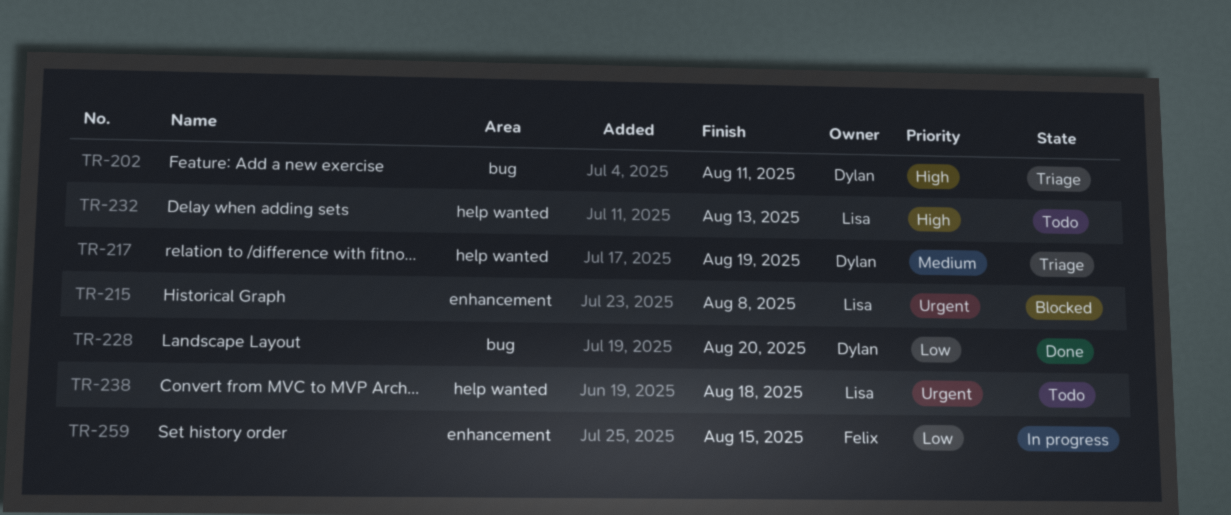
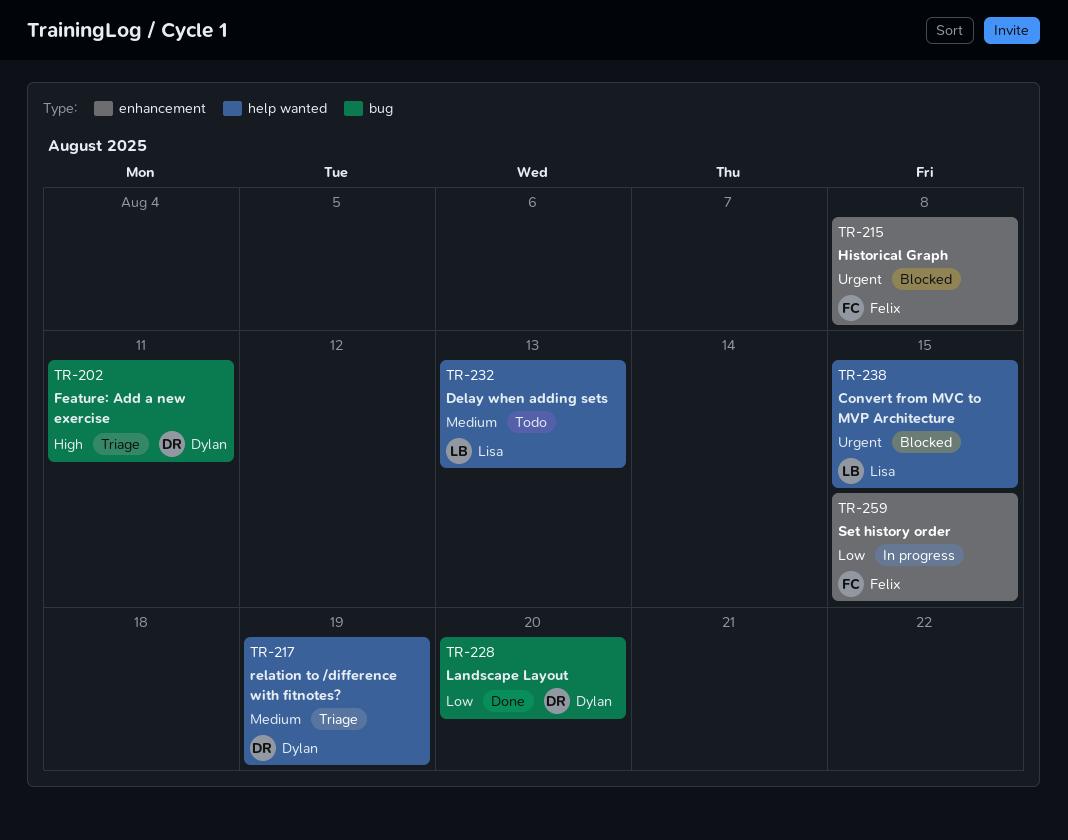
TR-215, owner: Lisa -> Felix
TR-232, priority: High -> Medium
TR-238, status: Todo -> Blocked
TR-238, due: Aug 18 -> Aug 15

